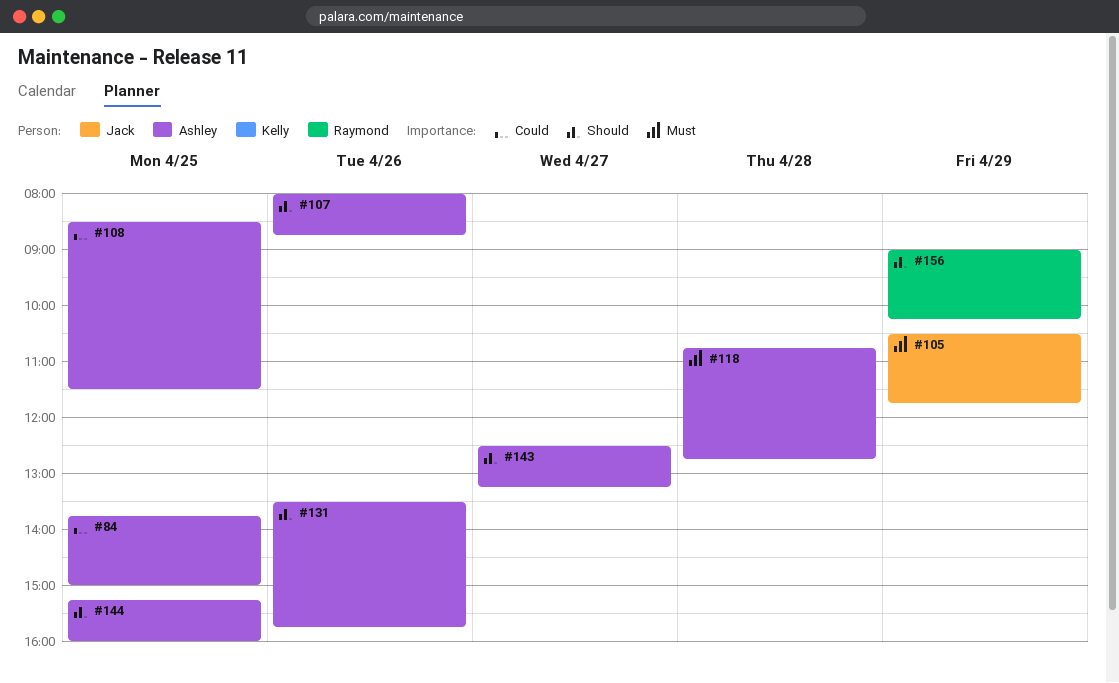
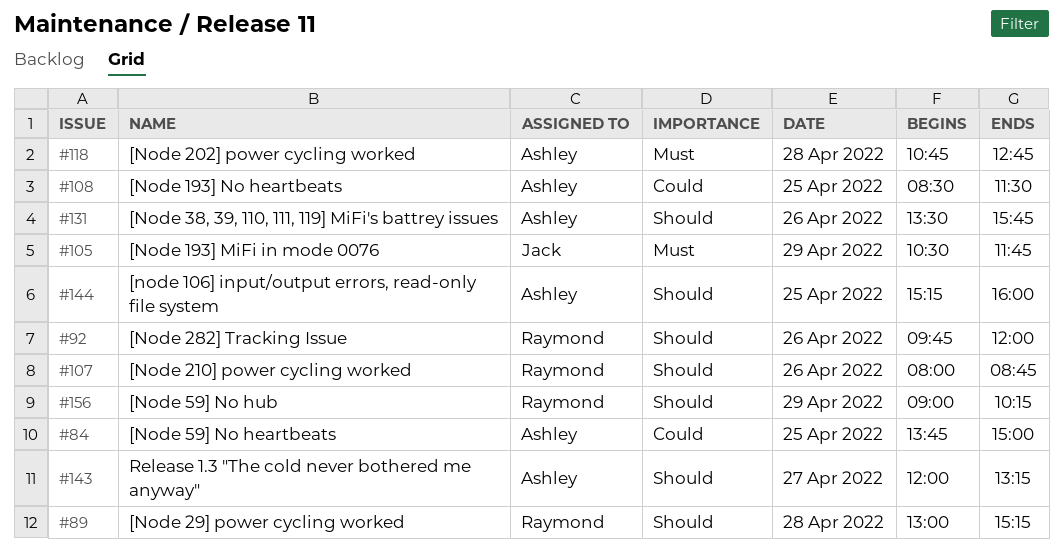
#89: none -> present
#92: none -> present
#107, owner: Ashley -> Raymond
#143, begins: 12:30 -> 12:00

